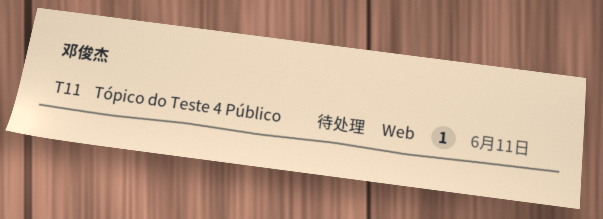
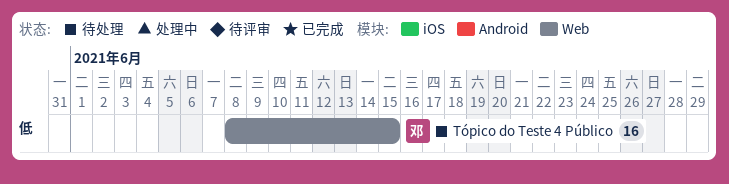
Tópico do Teste 4 Público, estimate: 1 -> 16
Tópico do Teste 4 Público, due: Jun 11 -> Jun 15

